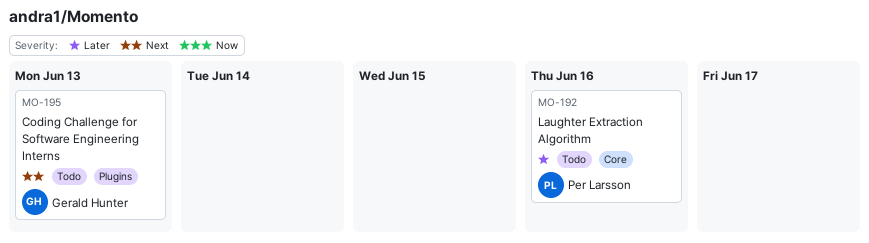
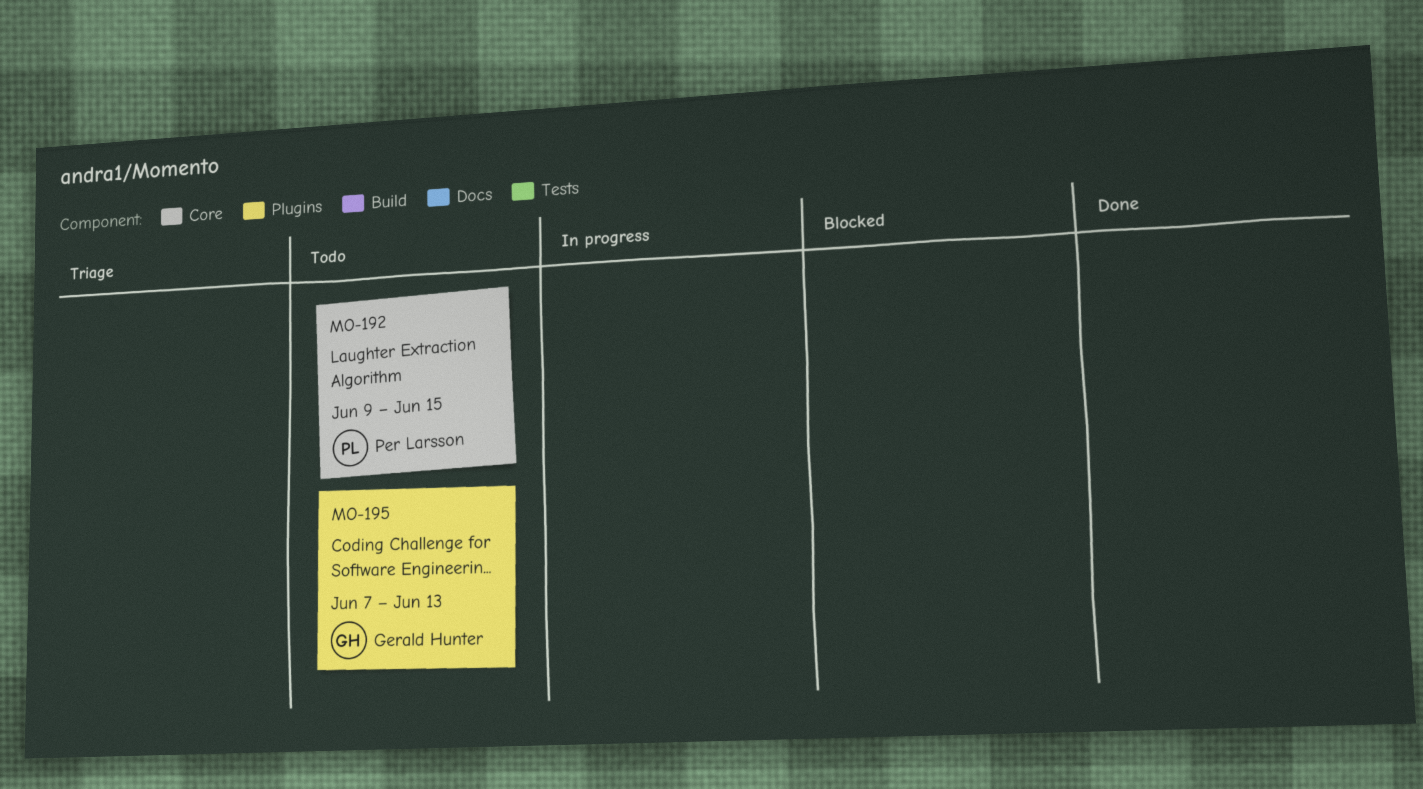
MO-192, due: Jun 16 -> Jun 15

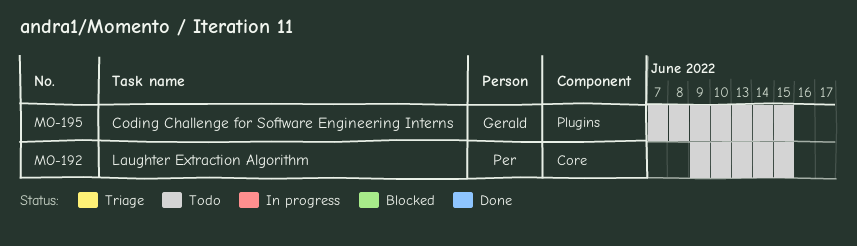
MO-195, due: Jun 13 -> Jun 15

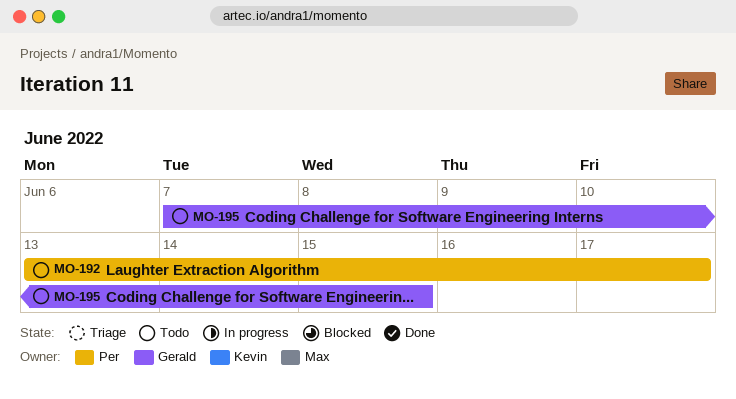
MO-192, start: Jun 9 -> Jun 13
MO-192, due: Jun 15 -> Jun 17

